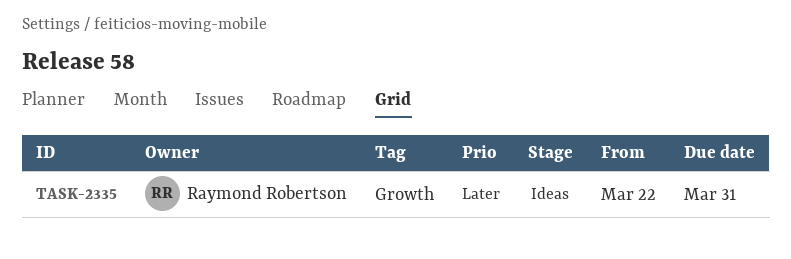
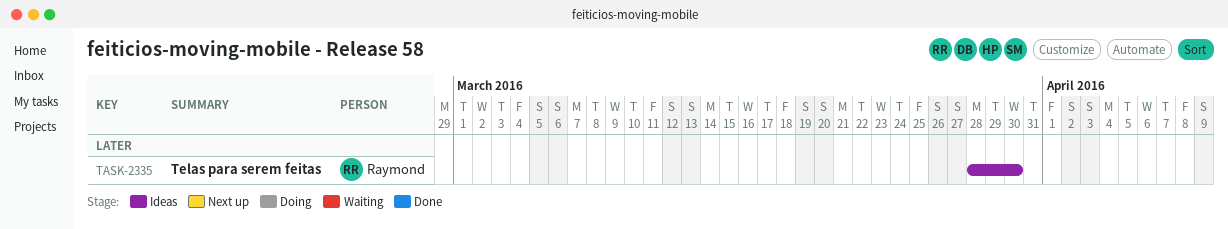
TASK-2335, start: Mar 22 -> Mar 28
TASK-2335, due: Mar 31 -> Mar 30

